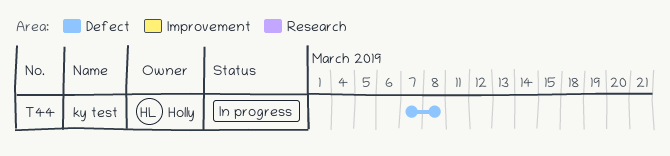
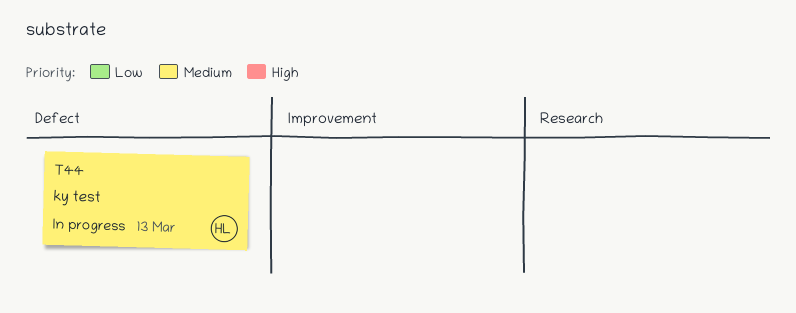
T44, due: Mar 8 -> Mar 13

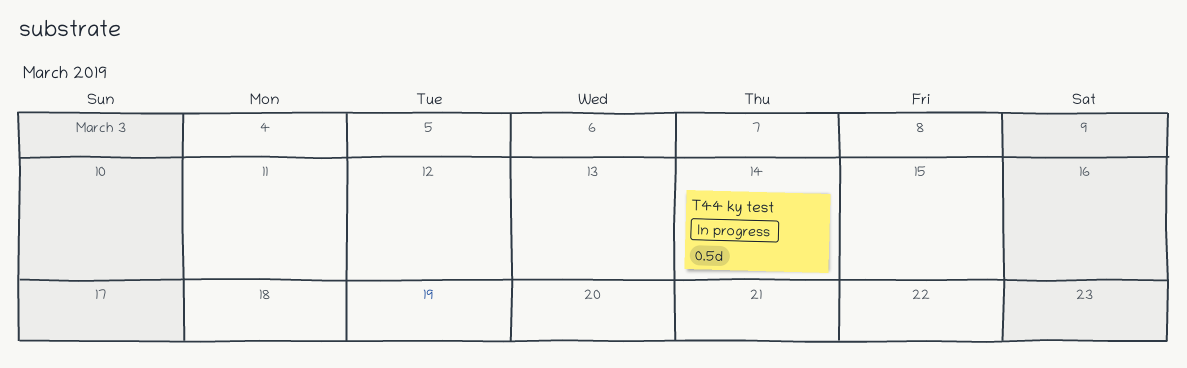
T44, due: Mar 13 -> Mar 14

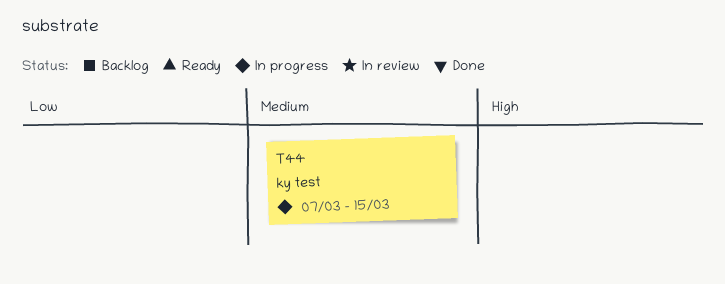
T44, due: Mar 14 -> Mar 15

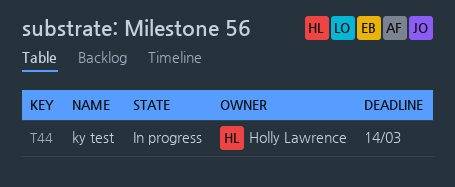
T44, due: Mar 15 -> Mar 14

